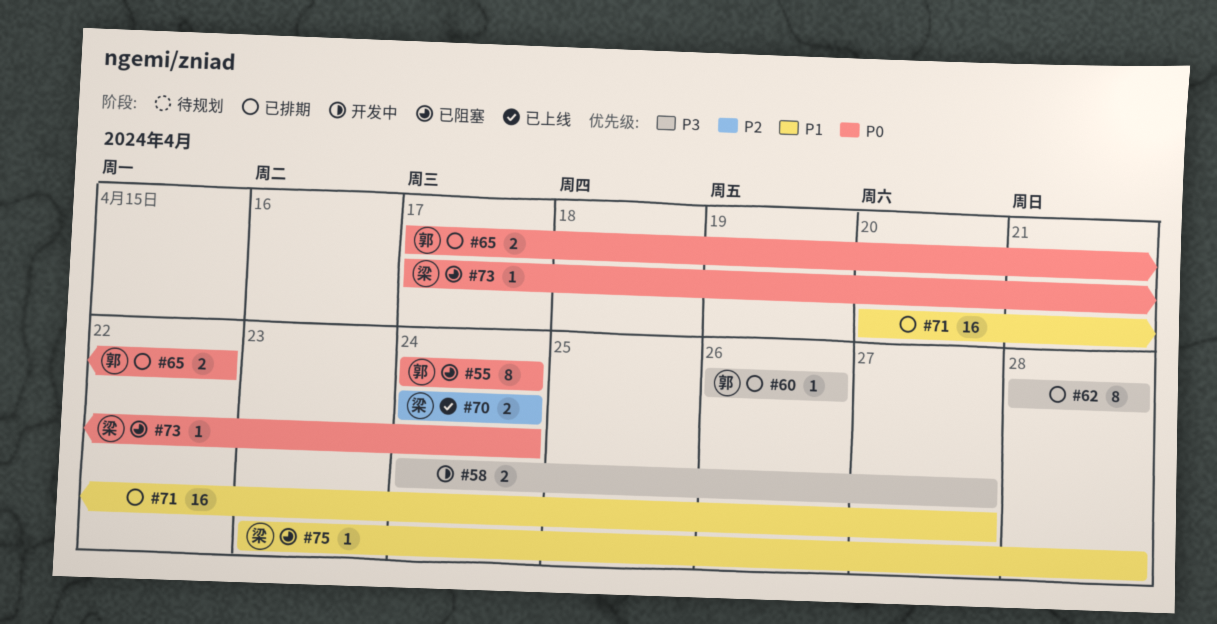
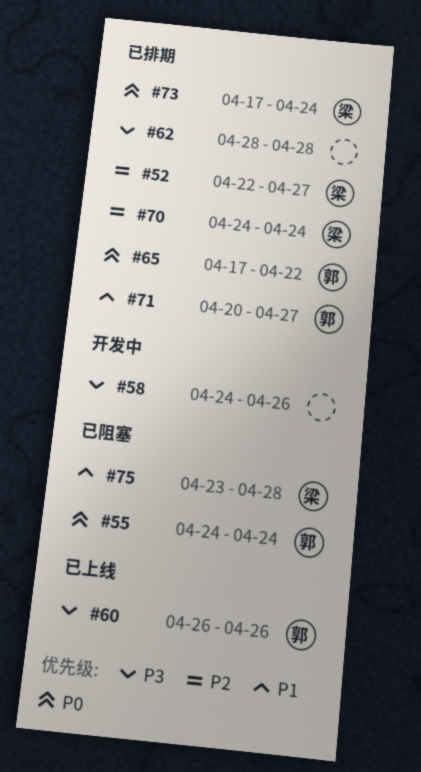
#52: none -> present
#58, due: Apr 27 -> Apr 26
#60, status: 已排期 -> 已上线
#70, status: 已上线 -> 已排期
#71, owner: none -> 郭
#73, status: 已阻塞 -> 已排期

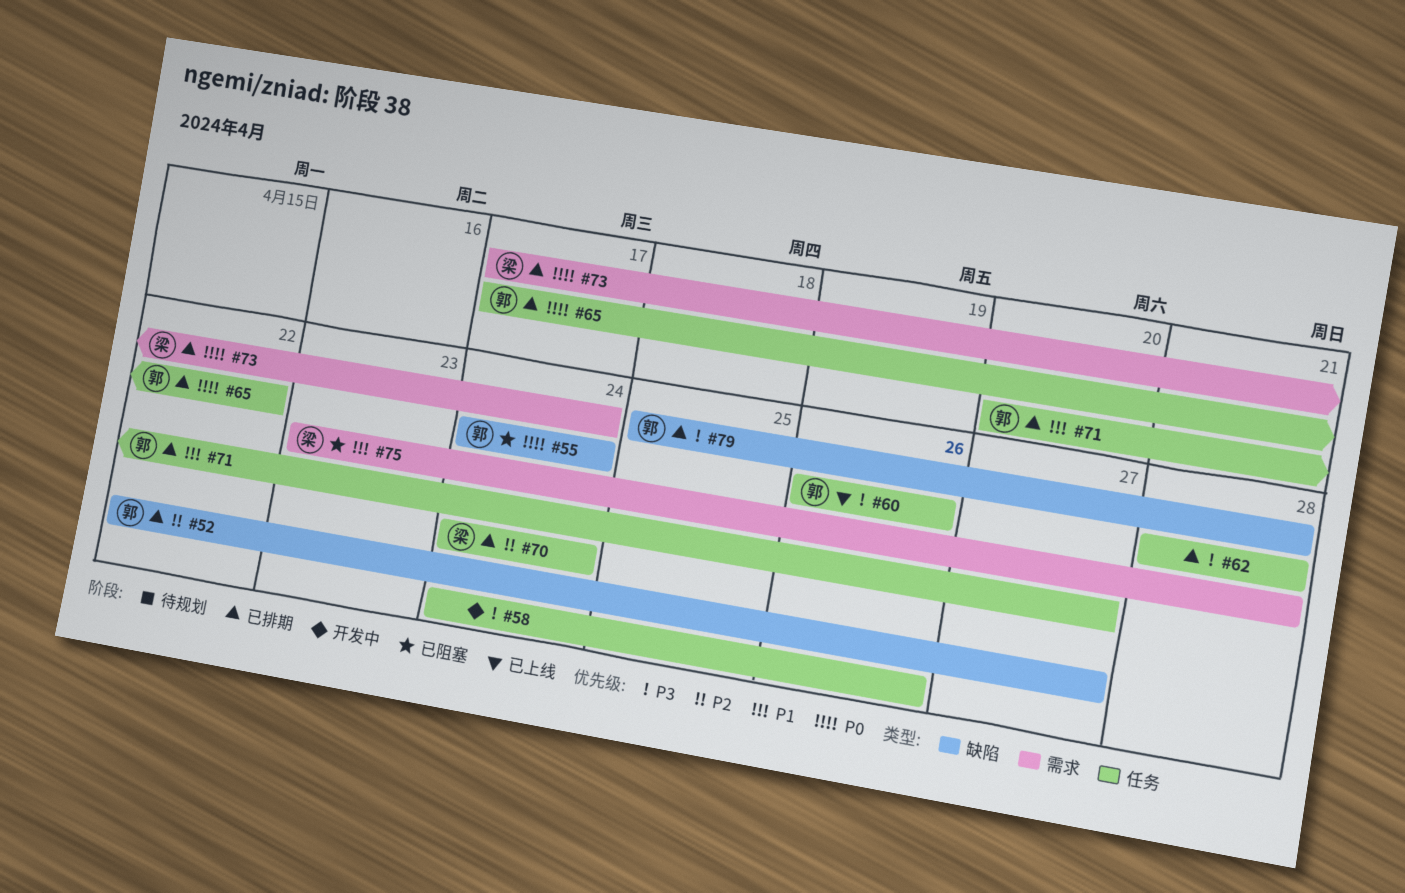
#52, owner: 梁 -> 郭
#79: none -> present

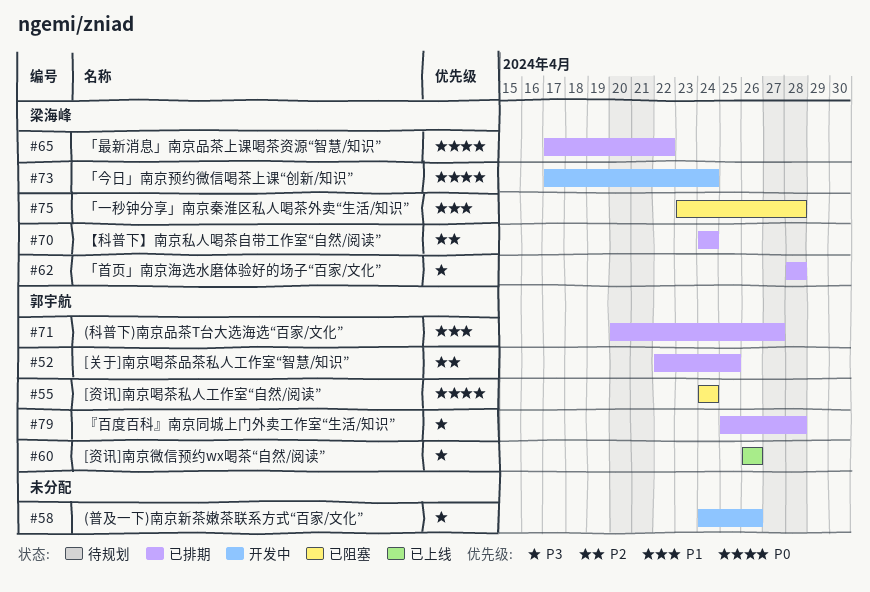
#52, due: Apr 27 -> Apr 25
#62, owner: none -> 梁海峰
#65, owner: 郭宇航 -> 梁海峰
#73, status: 已排期 -> 开发中

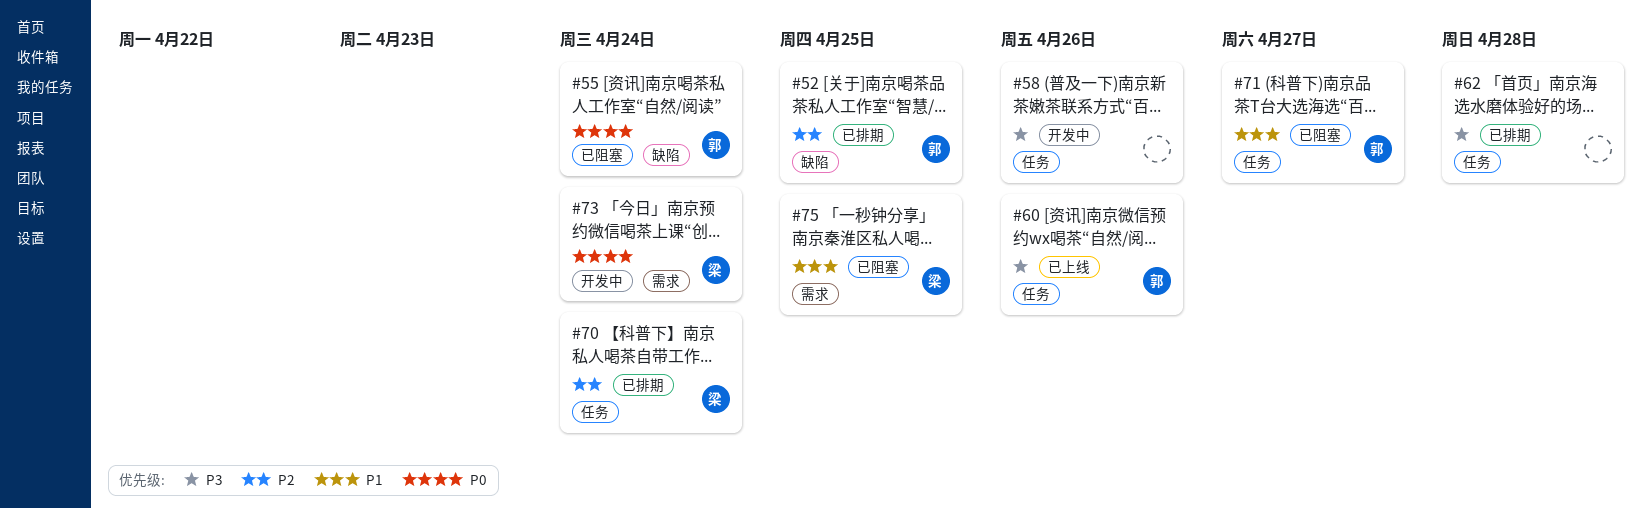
#62, owner: 梁海峰 -> none
#65: present -> none
#71, status: 已排期 -> 已阻塞
#75, due: Apr 28 -> Apr 25
#79: present -> none

